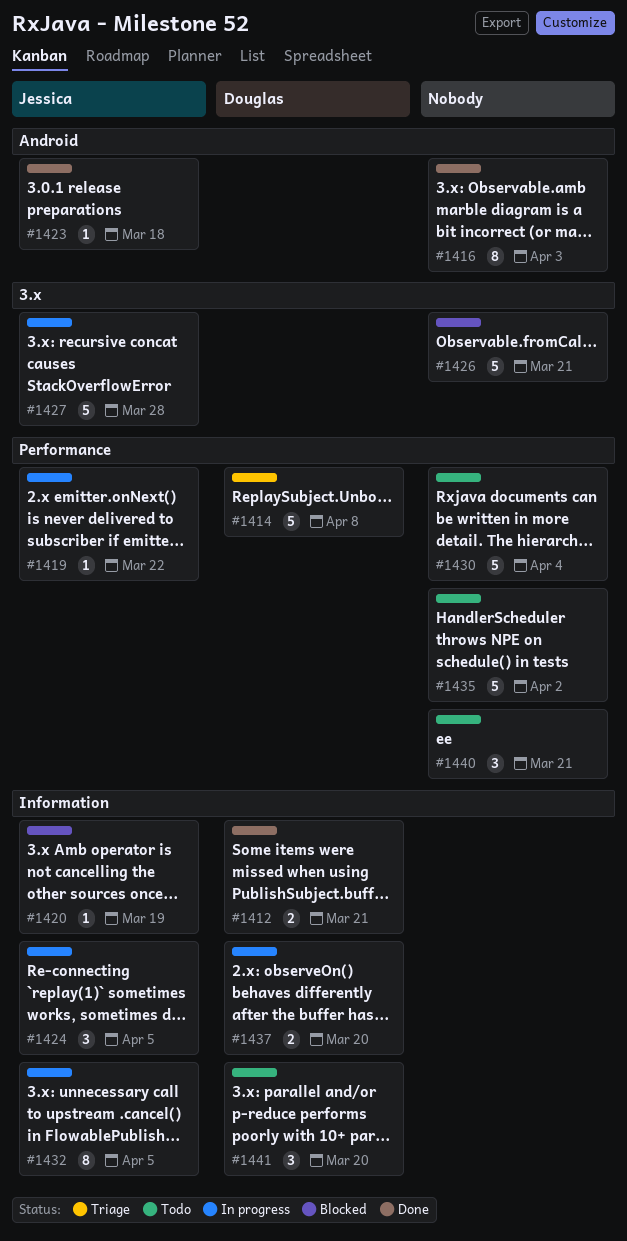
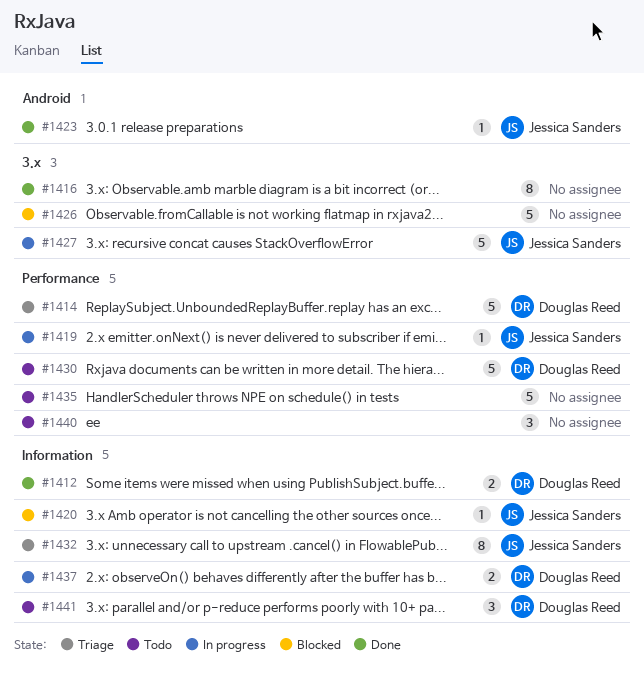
#1416, label: Android -> 3.x
#1424: present -> none
#1430, owner: none -> Douglas Reed
#1432, status: In progress -> Triage

